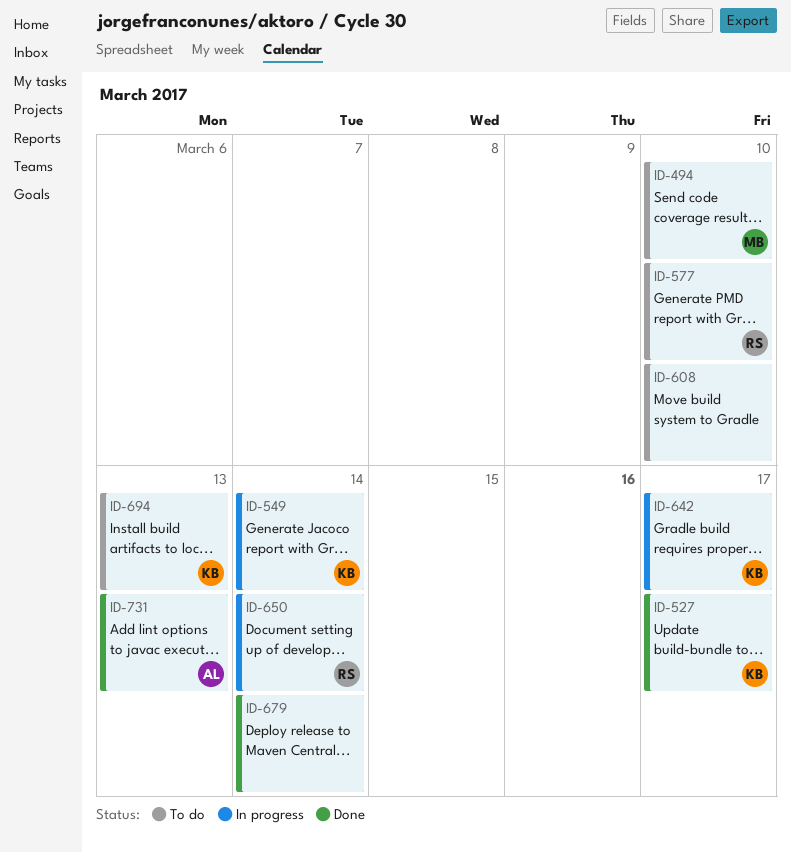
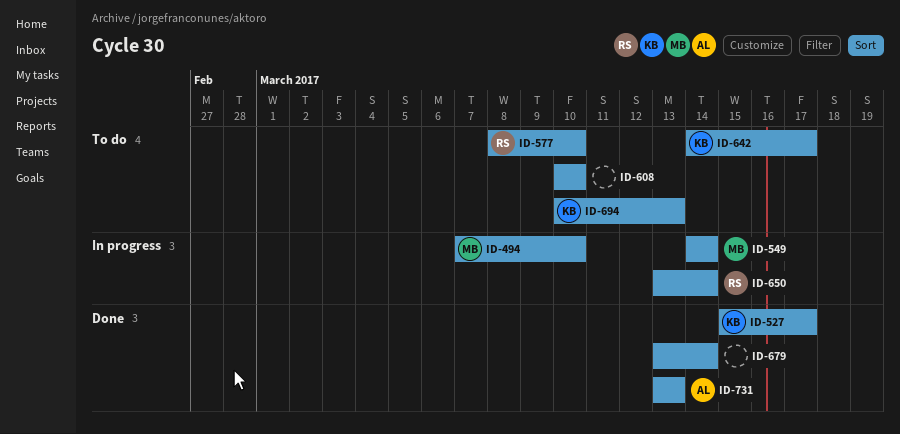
ID-494, status: To do -> In progress
ID-549, owner: KB -> MB
ID-642, status: In progress -> To do

